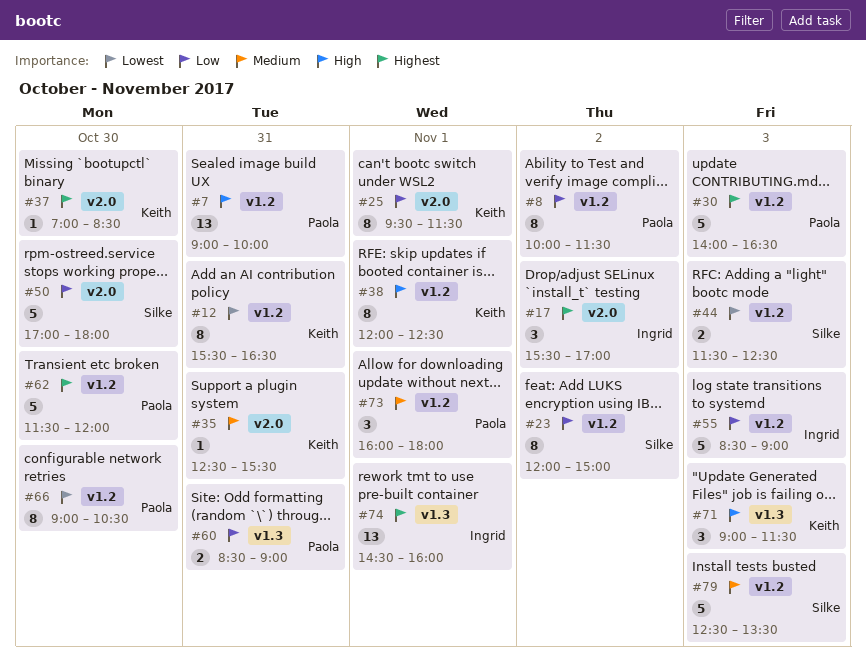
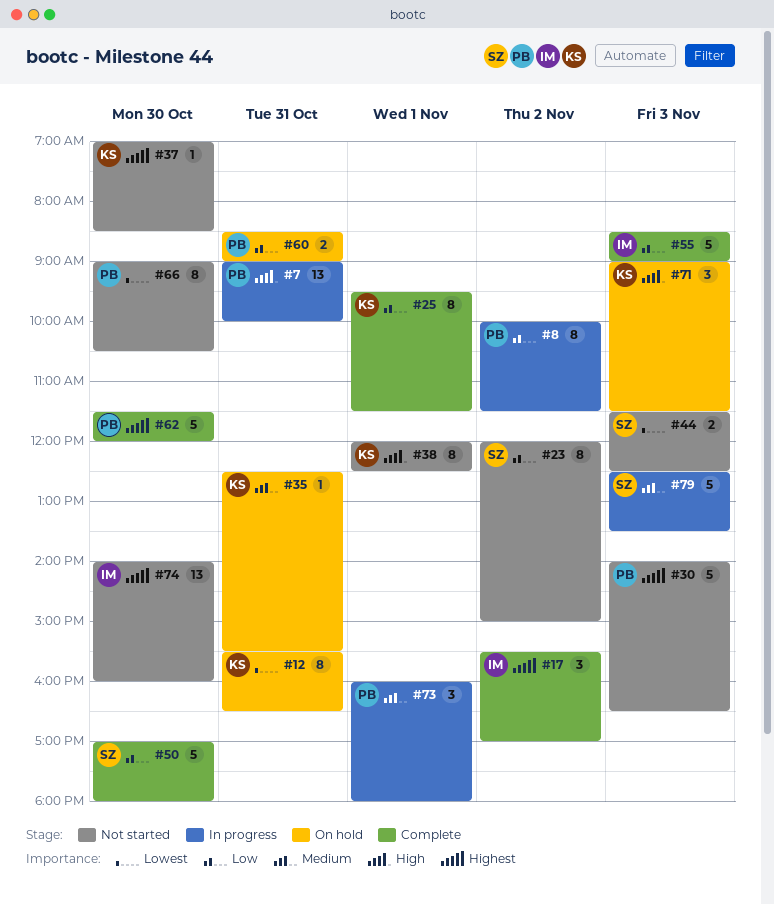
#74, day: Nov 1 -> Oct 30
#74, begins: 14:30 -> 14:00

